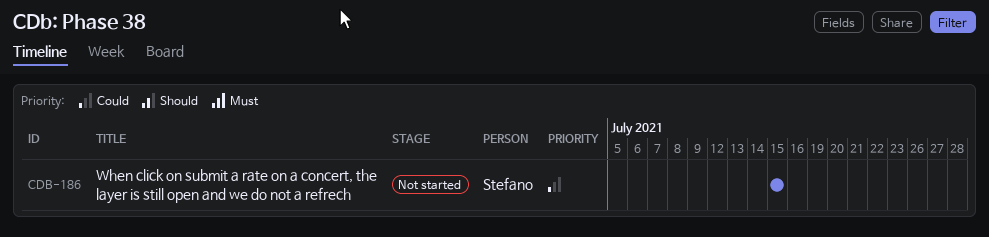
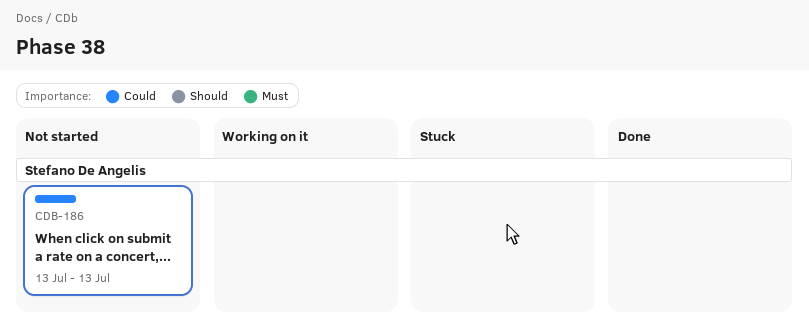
CDB-186, start: Jul 15 -> Jul 13
CDB-186, due: Jul 15 -> Jul 13

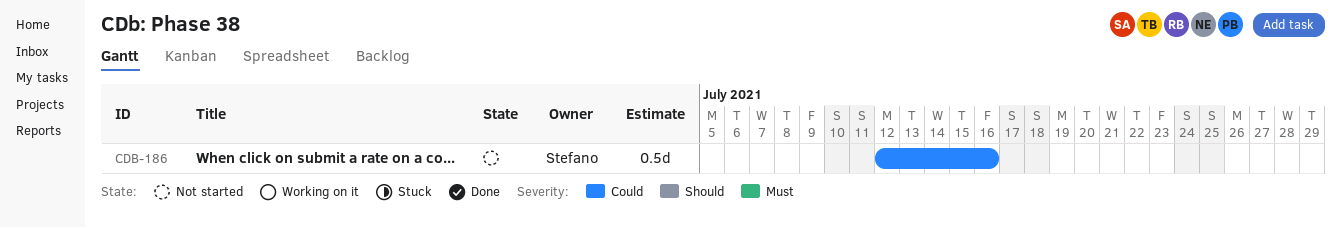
CDB-186, start: Jul 13 -> Jul 12
CDB-186, due: Jul 13 -> Jul 16

